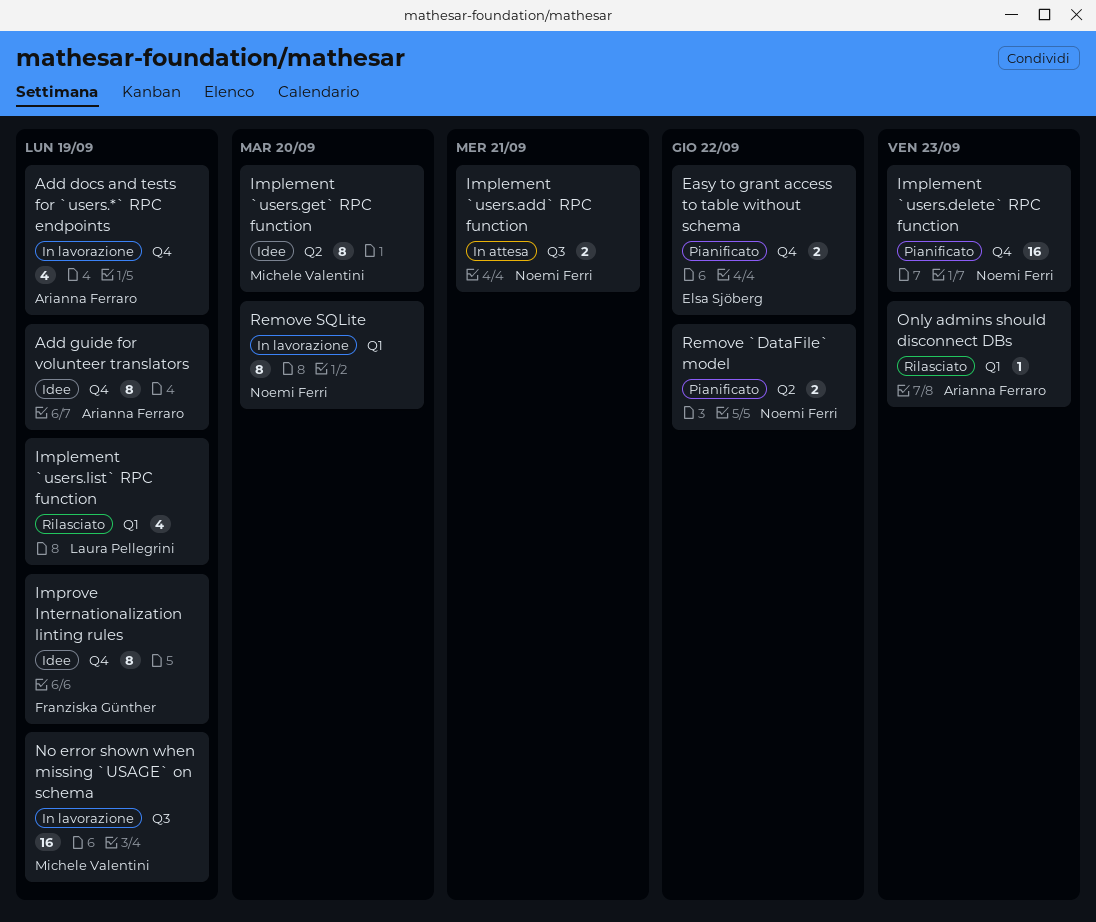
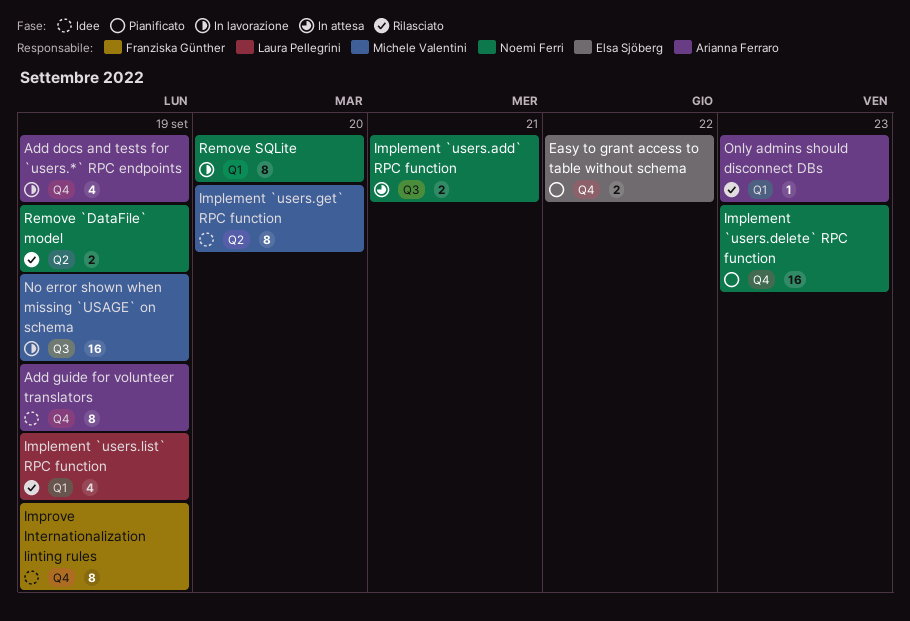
Remove `DataFile` model, status: Pianificato -> Rilasciato
Remove `DataFile` model, due: Sep 22 -> Sep 19

